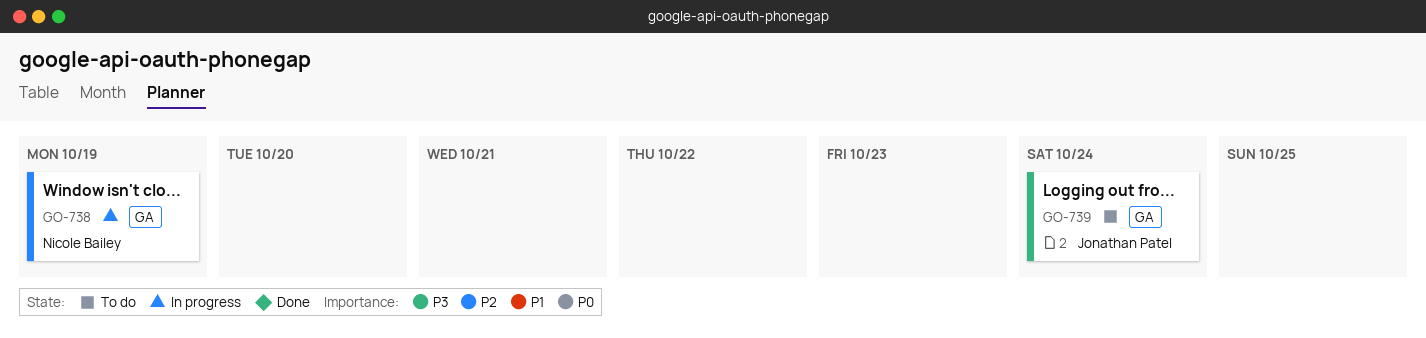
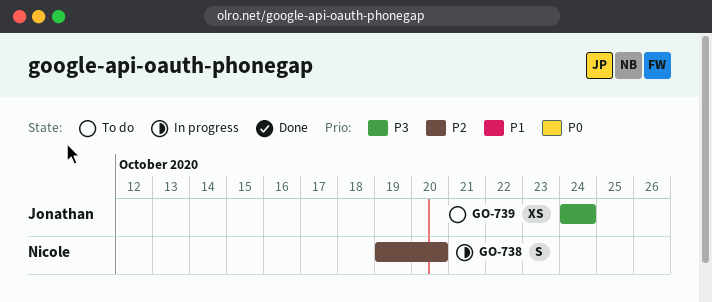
GO-738, due: Oct 19 -> Oct 20

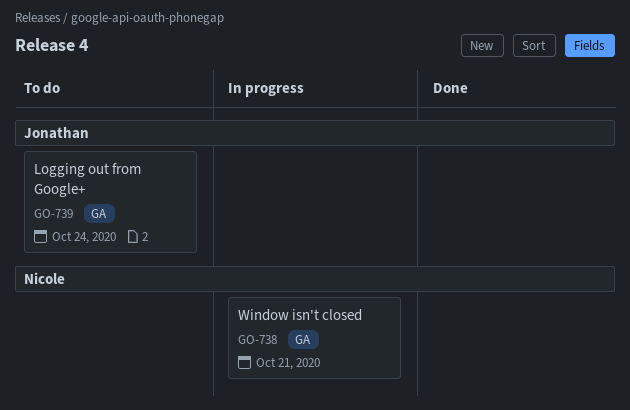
GO-738, due: Oct 20 -> Oct 21

